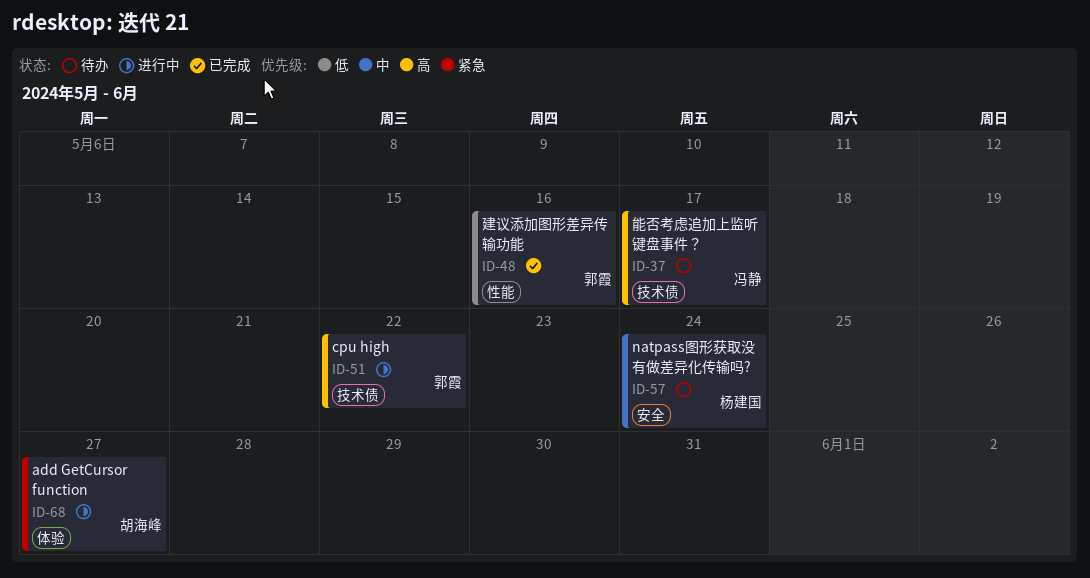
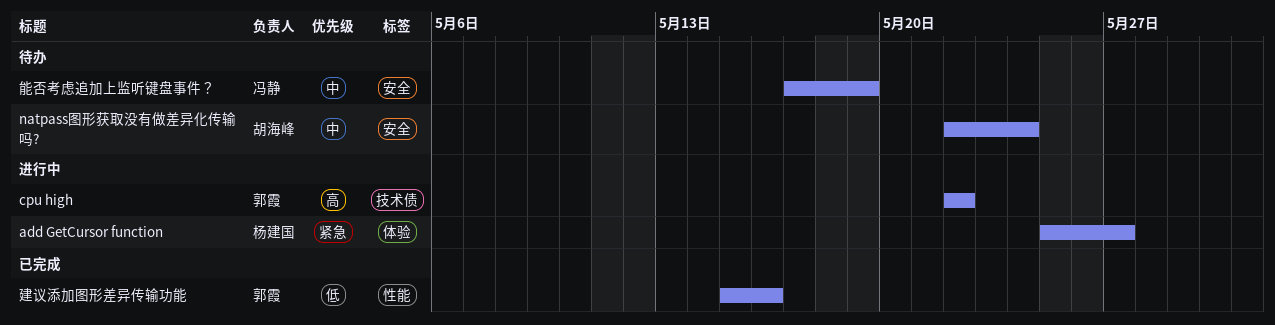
add GetCursor function, owner: 胡海峰 -> 杨建国
natpass图形获取没有做差异化传输吗?, owner: 杨建国 -> 胡海峰
能否考虑追加上监听键盘事件？, priority: 高 -> 中
能否考虑追加上监听键盘事件？, label: 技术债 -> 安全
能否考虑追加上监听键盘事件？, due: May 17 -> May 19

